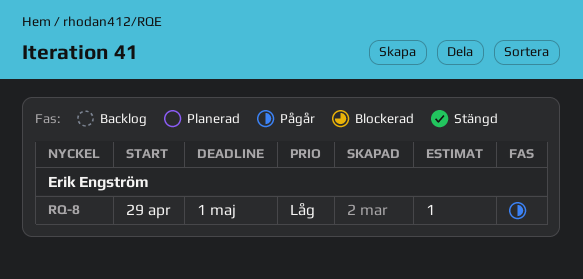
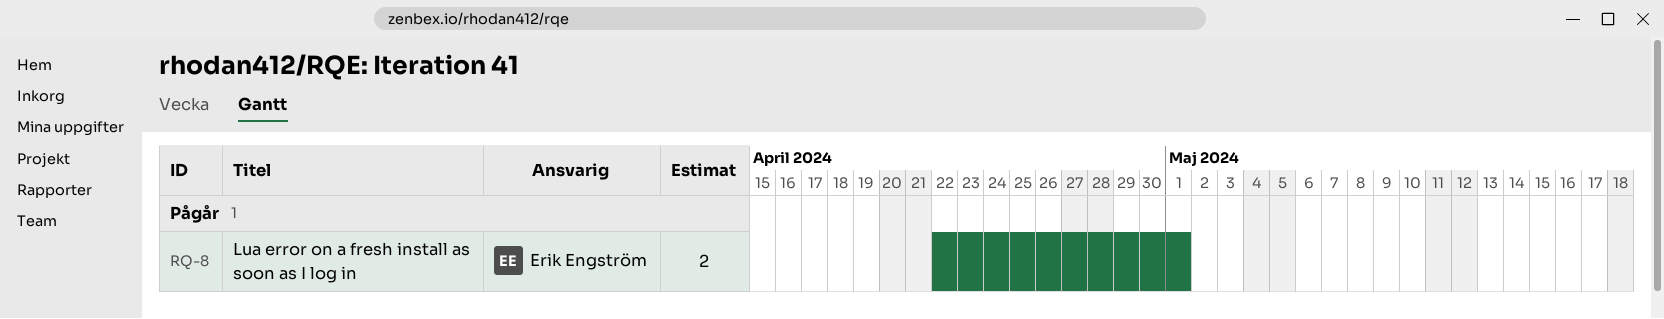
RQ-8, estimate: 1 -> 2
RQ-8, start: Apr 29 -> Apr 22

